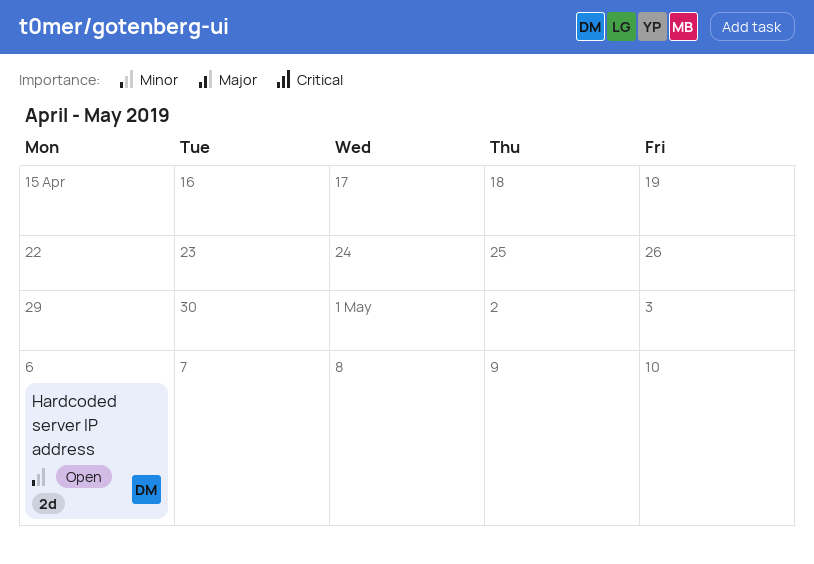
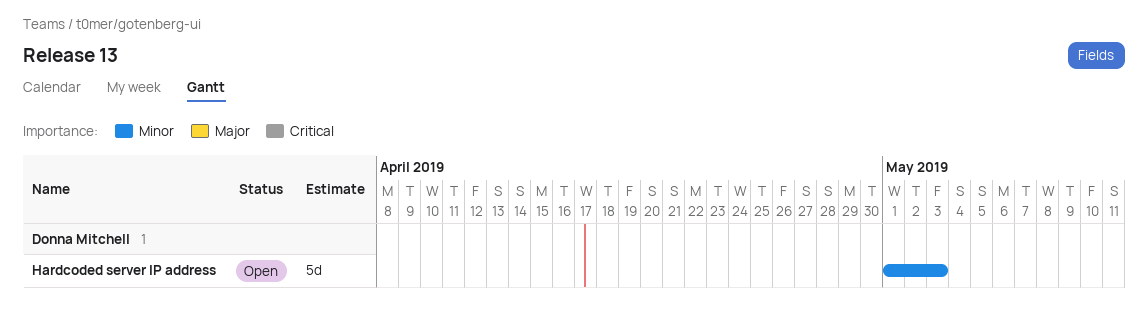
Hardcoded server IP address, estimate: 2d -> 5d
Hardcoded server IP address, due: May 6 -> May 3

